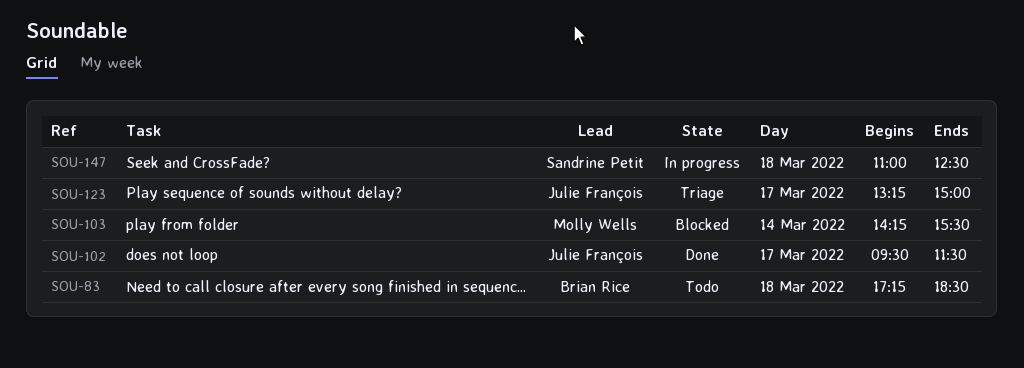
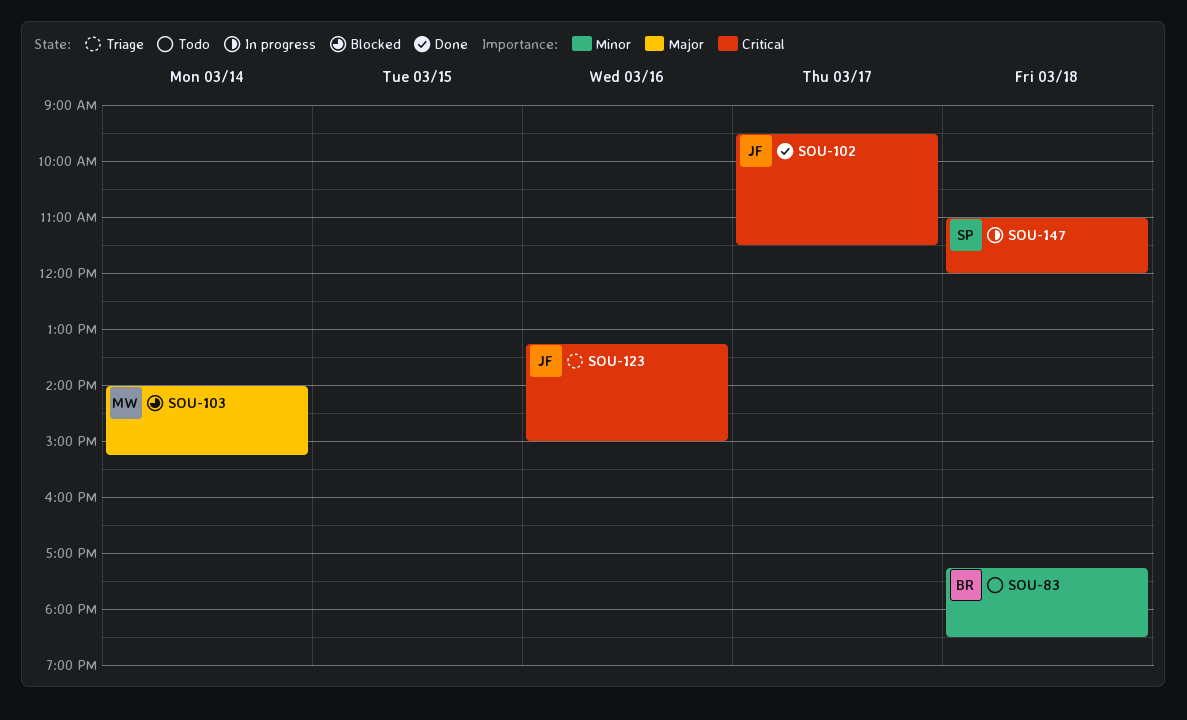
SOU-103, begins: 14:15 -> 14:00
SOU-103, ends: 15:30 -> 15:15
SOU-123, day: Mar 17 -> Mar 16
SOU-147, ends: 12:30 -> 12:00

